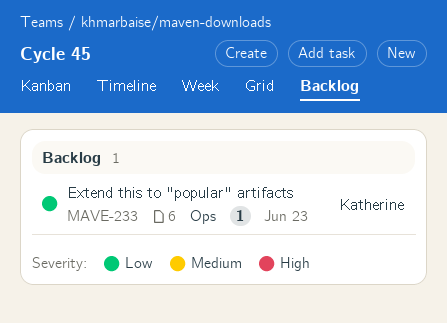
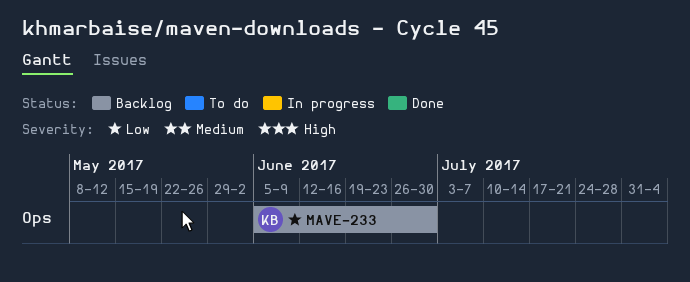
MAVE-233, due: Jun 23 -> Jun 30

